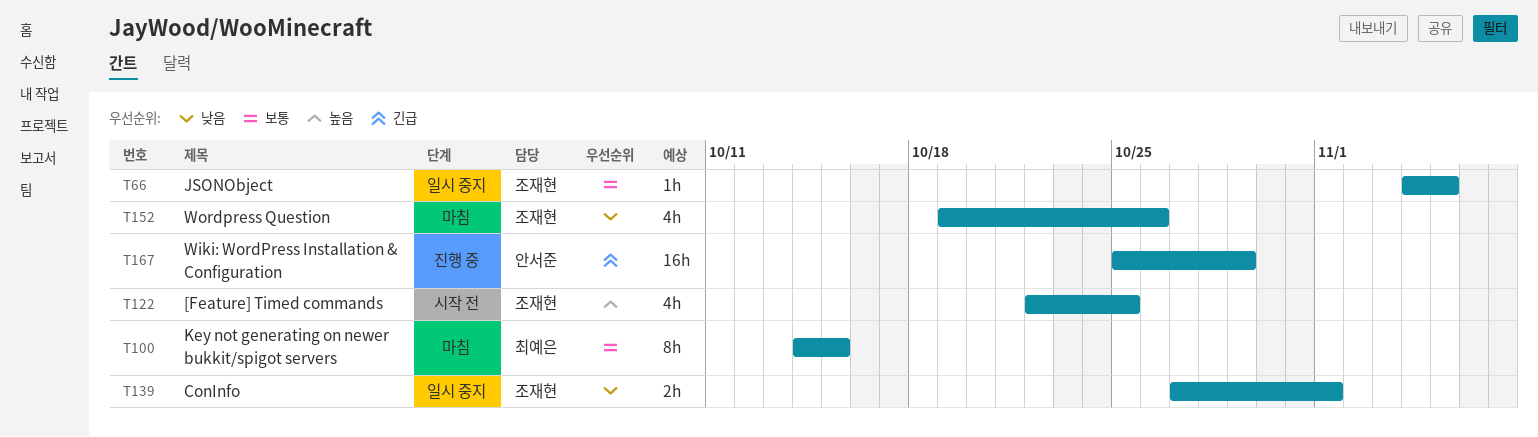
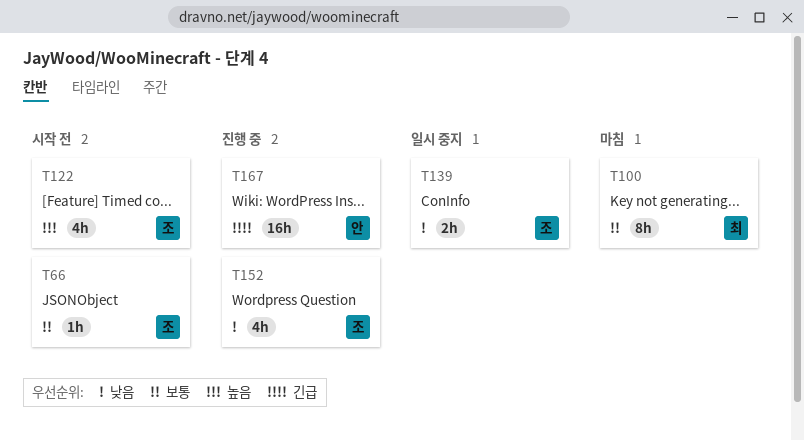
T66, status: 일시 중지 -> 시작 전
T152, status: 마침 -> 진행 중

